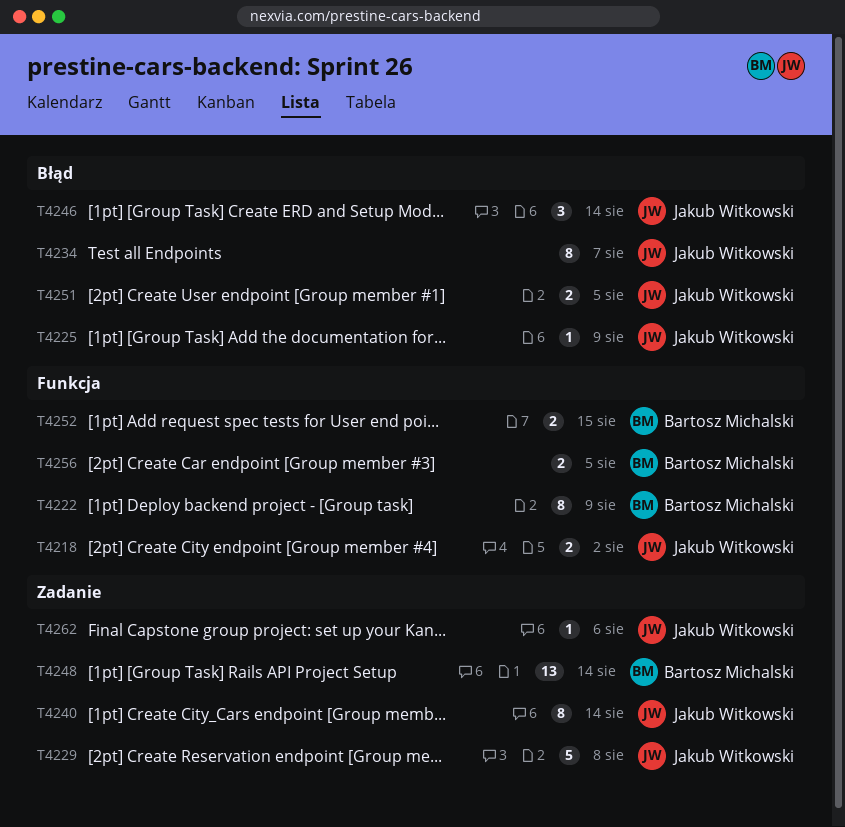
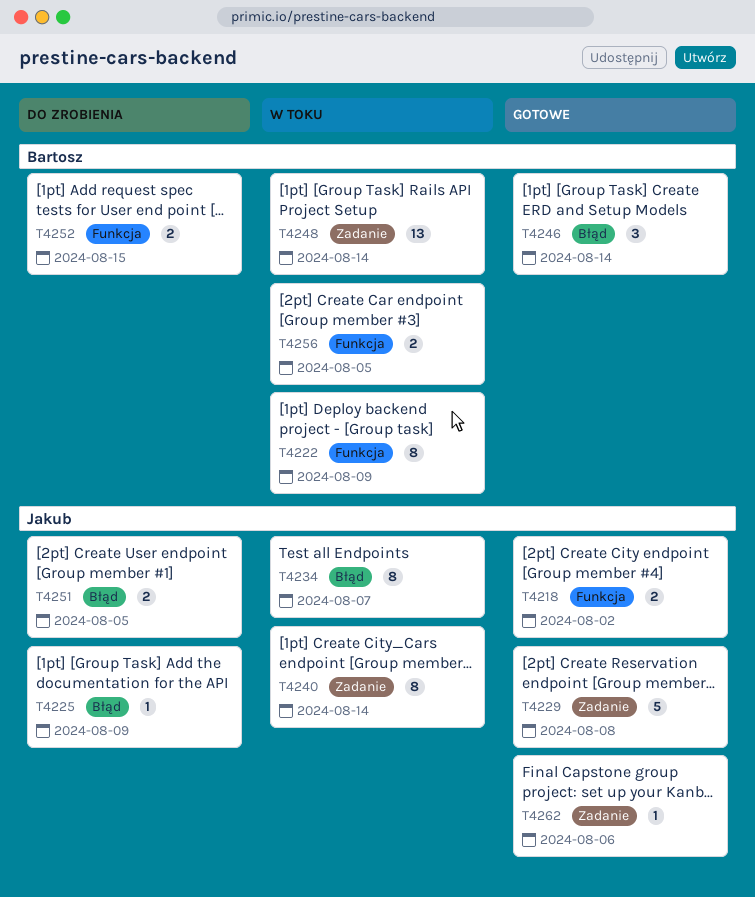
T4246, owner: Jakub Witkowski -> Bartosz Michalski

